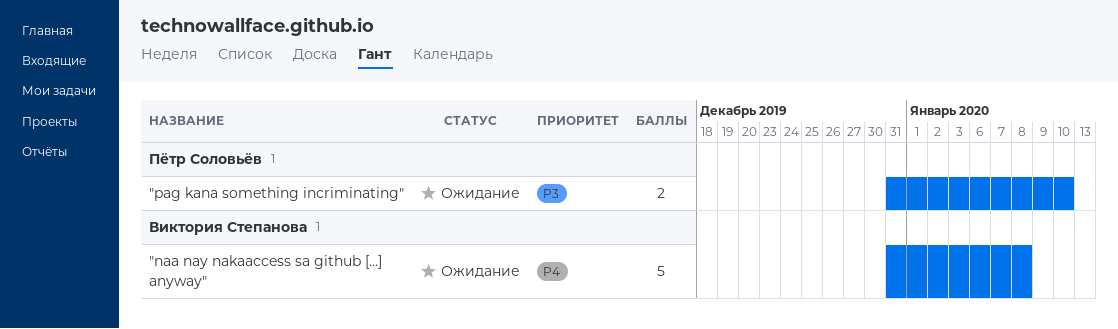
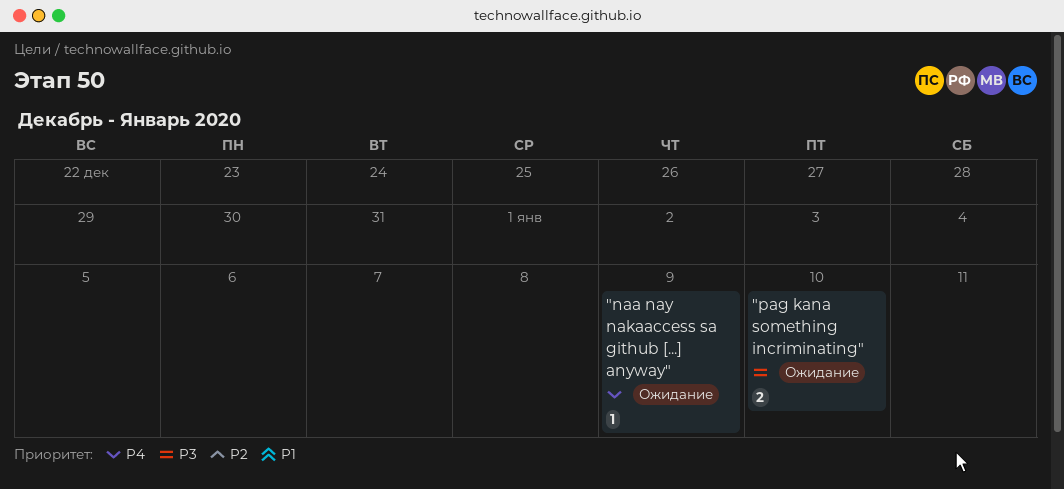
"naa nay nakaaccess sa github [...] anyway", estimate: 5 -> 1
"naa nay nakaaccess sa github [...] anyway", due: Jan 8 -> Jan 9

